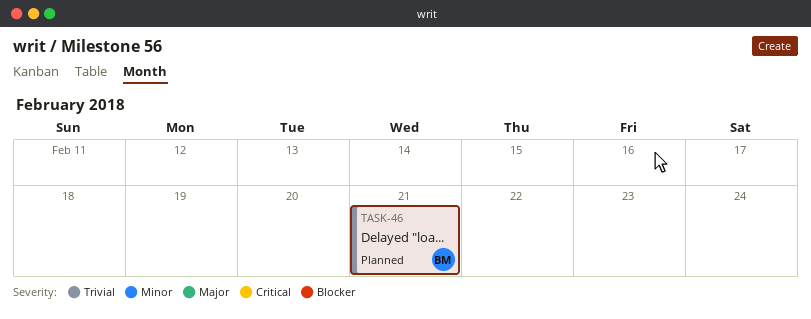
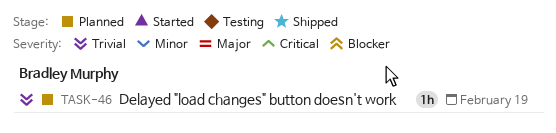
TASK-46, due: Feb 21 -> Feb 19

